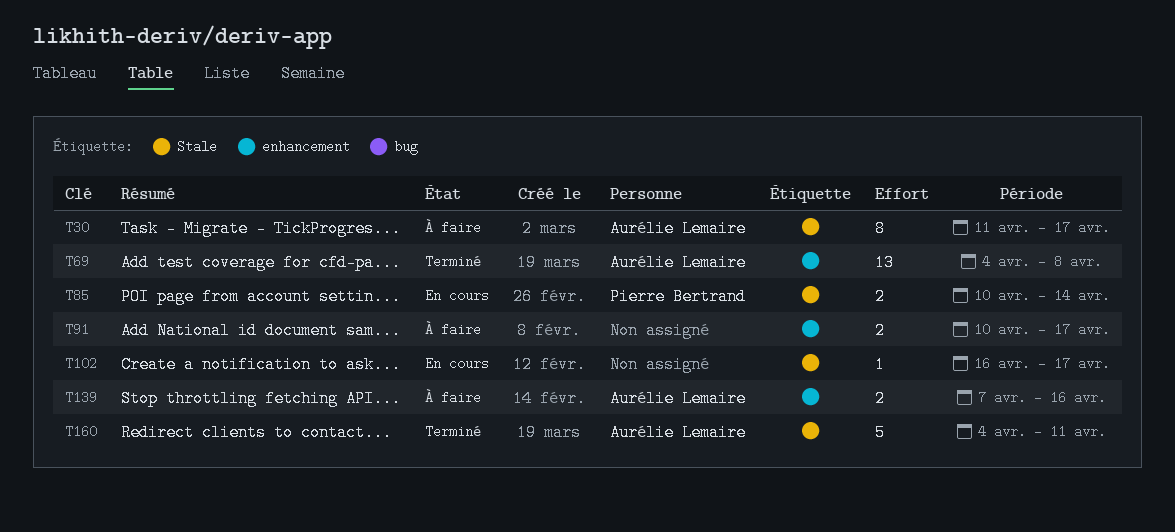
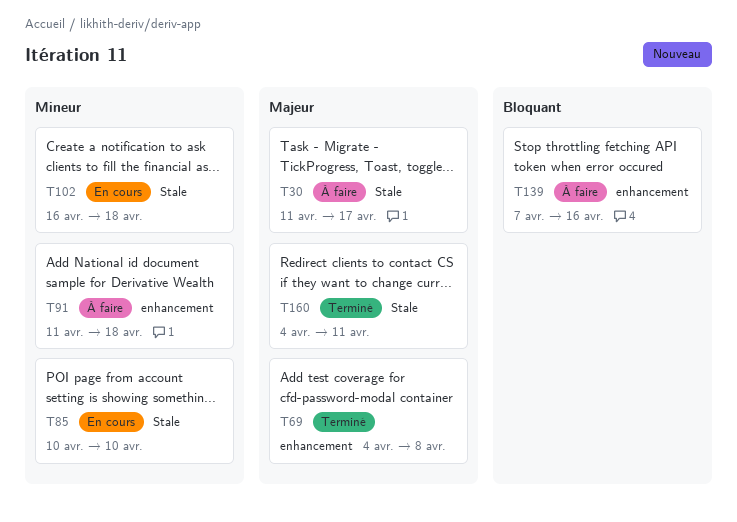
T85, due: Apr 14 -> Apr 10
T91, start: Apr 10 -> Apr 11
T91, due: Apr 17 -> Apr 18
T102, due: Apr 17 -> Apr 18

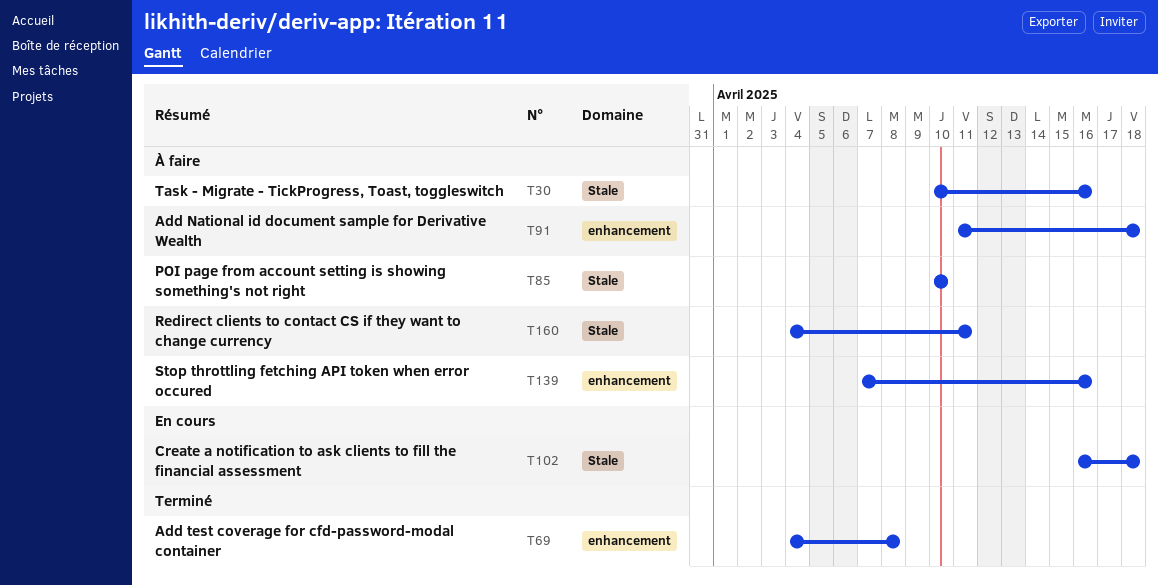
T30, start: Apr 11 -> Apr 10
T30, due: Apr 17 -> Apr 16
T85, status: En cours -> À faire
T160, status: Terminé -> À faire

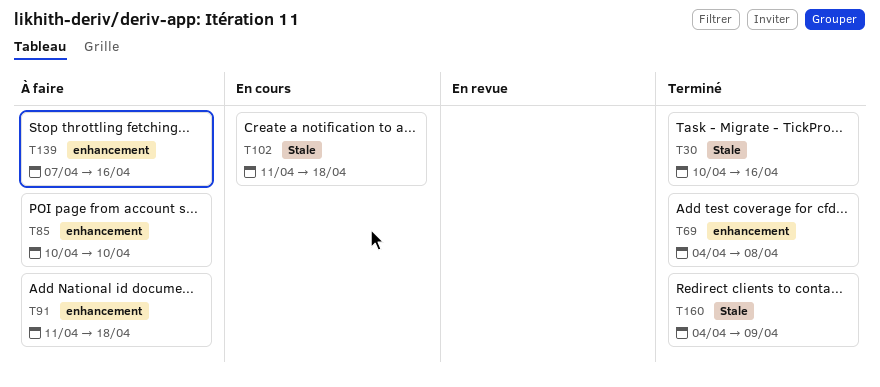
T30, status: À faire -> Terminé
T85, label: Stale -> enhancement
T102, start: Apr 16 -> Apr 11
T160, status: À faire -> Terminé
T160, due: Apr 11 -> Apr 9

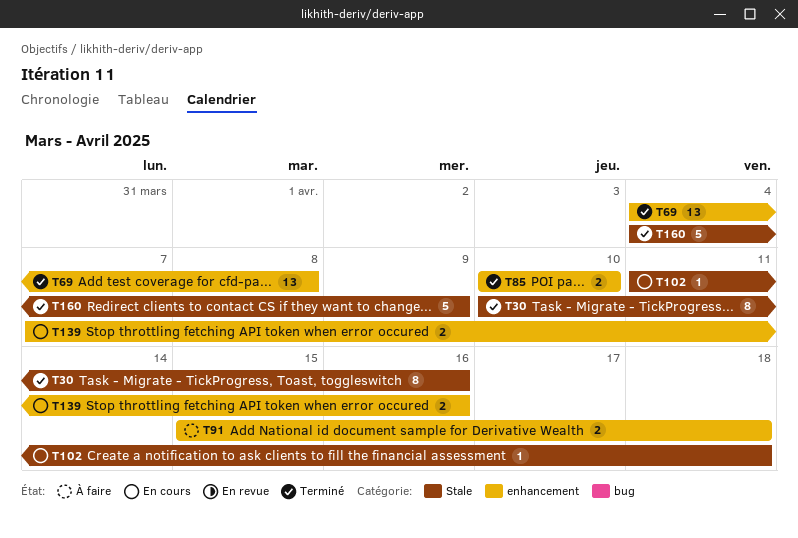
T85, status: À faire -> Terminé
T91, start: Apr 11 -> Apr 15
T139, status: À faire -> En cours

